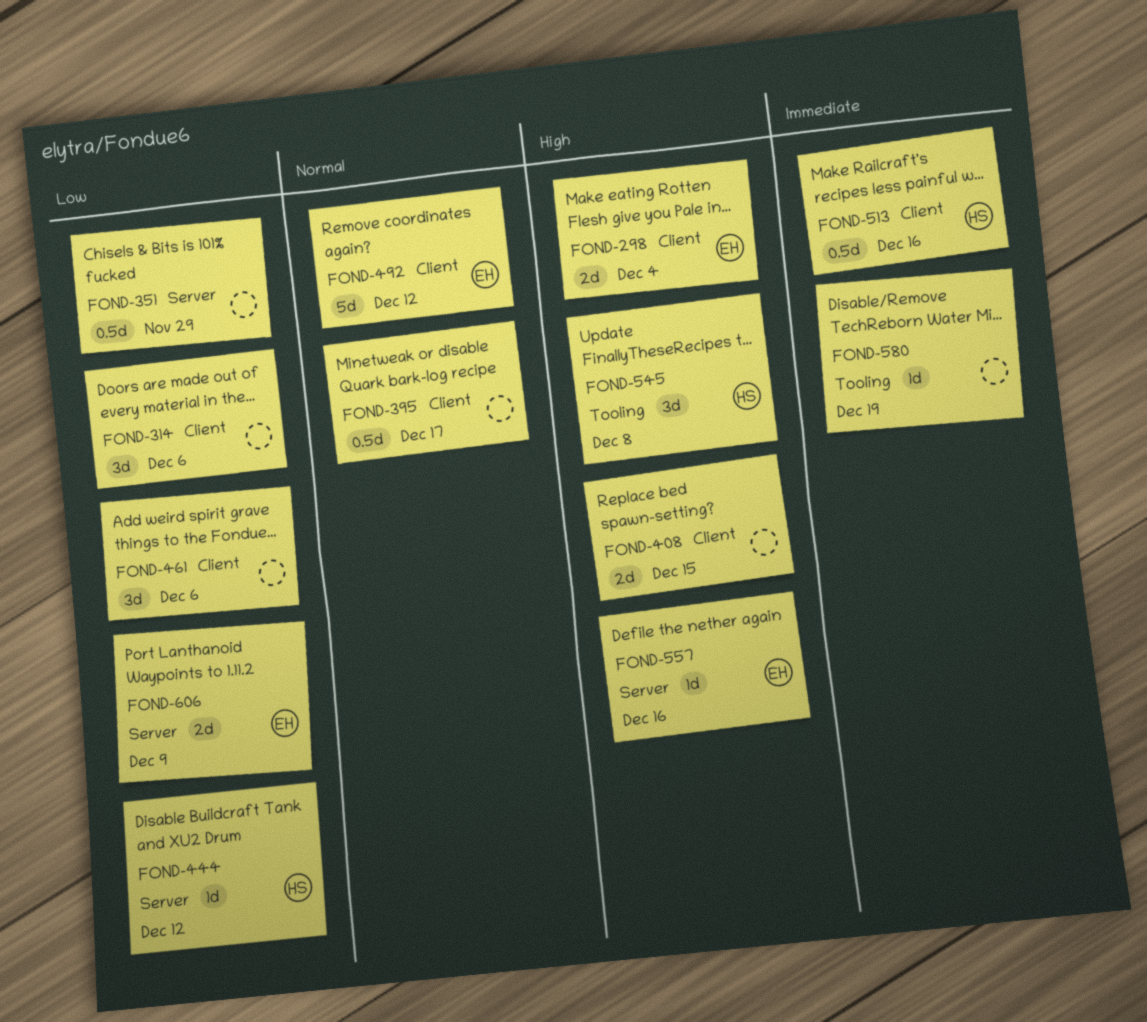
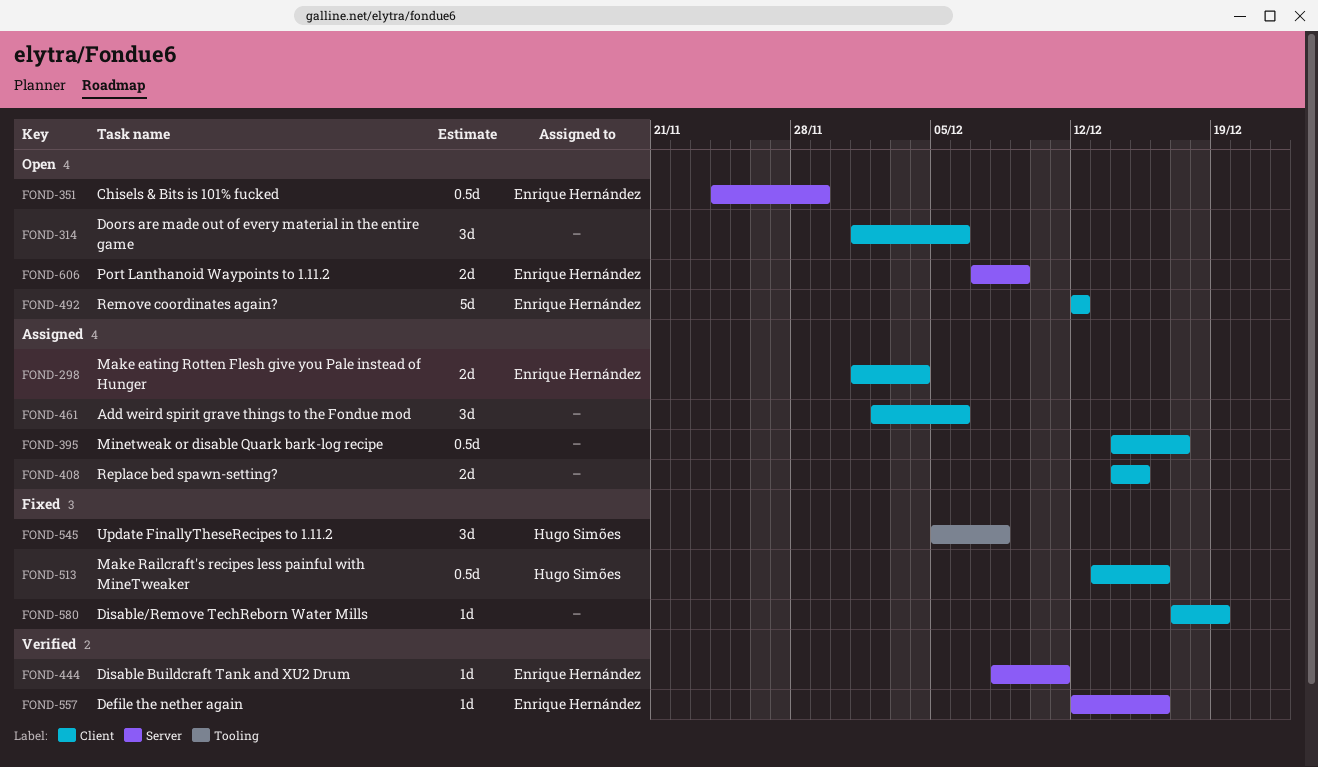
FOND-351, owner: none -> Enrique Hernández
FOND-444, owner: Hugo Simões -> Enrique Hernández
FOND-444, due: Dec 12 -> Dec 11
FOND-580, label: Tooling -> Client

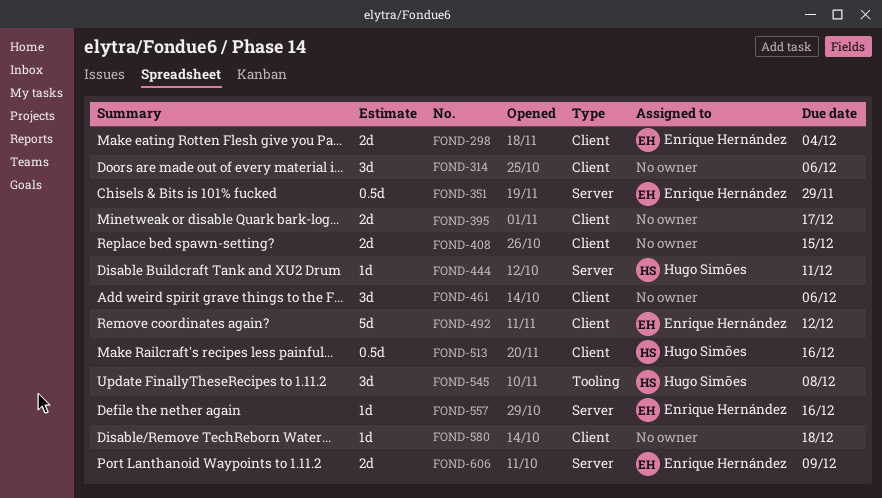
FOND-395, estimate: 0.5d -> 2d
FOND-444, owner: Enrique Hernández -> Hugo Simões
FOND-580, due: Dec 19 -> Dec 18

